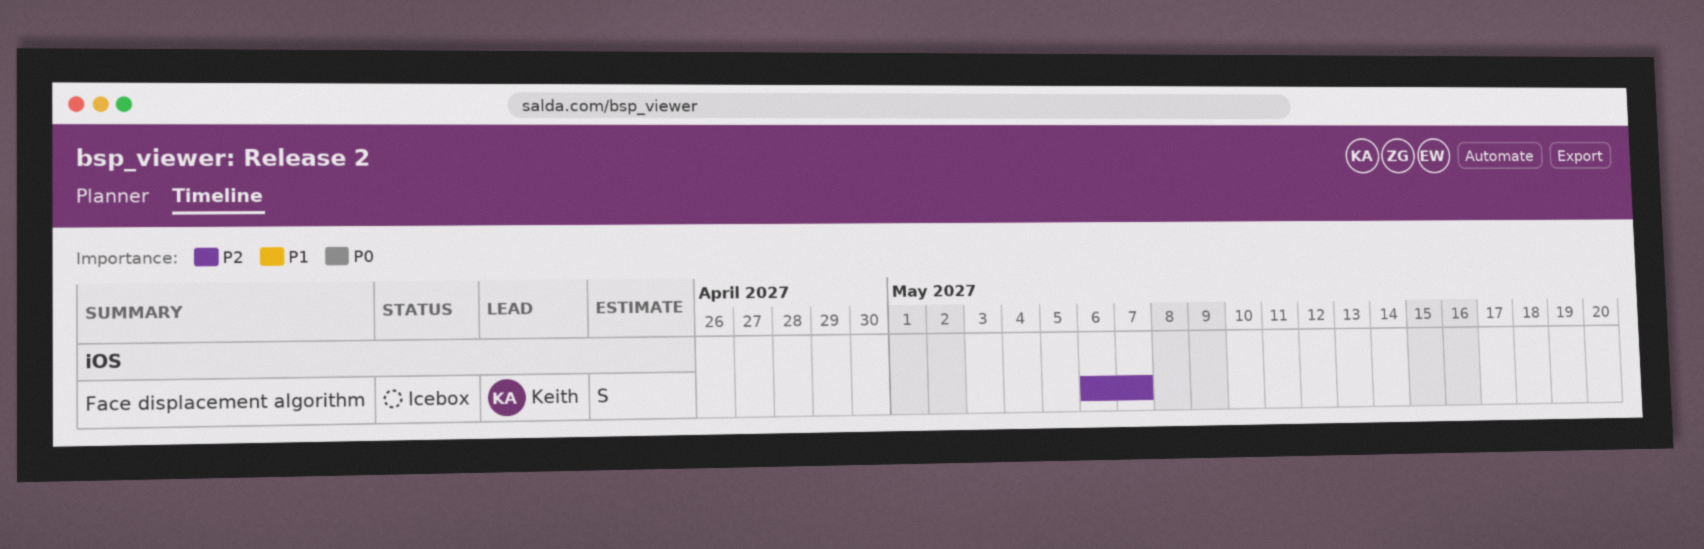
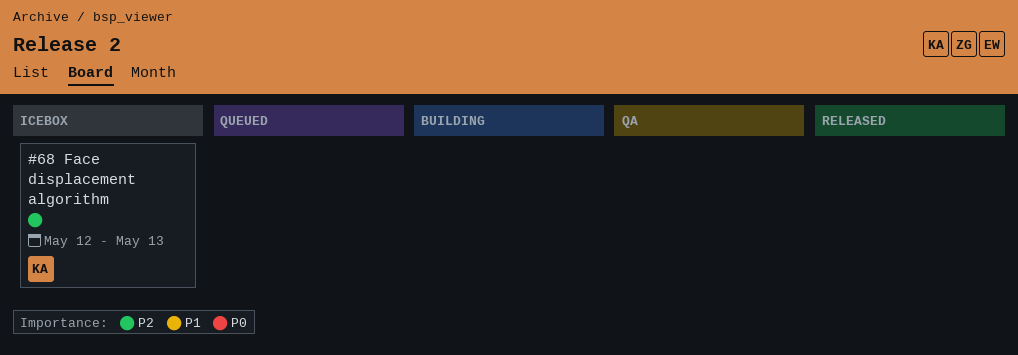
Face displacement algorithm, start: May 6 -> May 12
Face displacement algorithm, due: May 7 -> May 13

